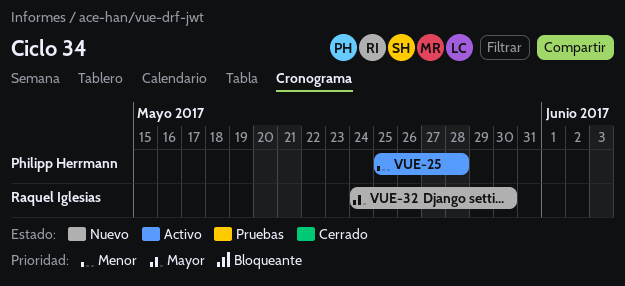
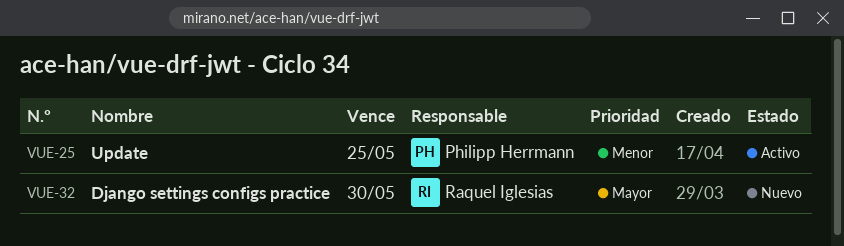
VUE-25, due: May 28 -> May 25

